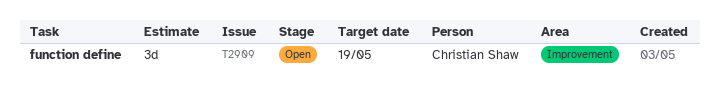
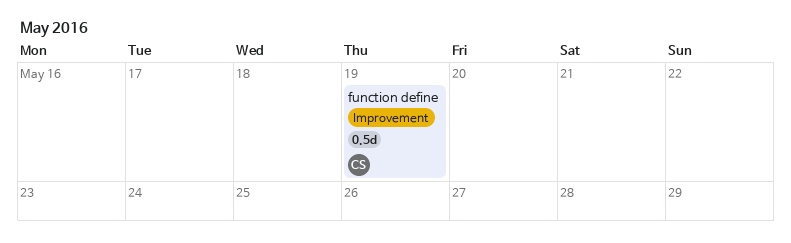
function define, estimate: 3d -> 0.5d

